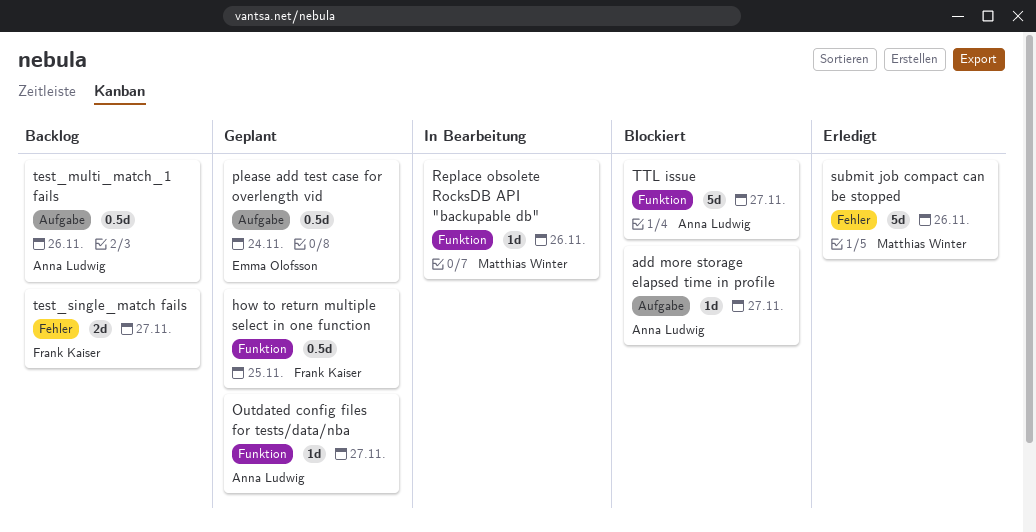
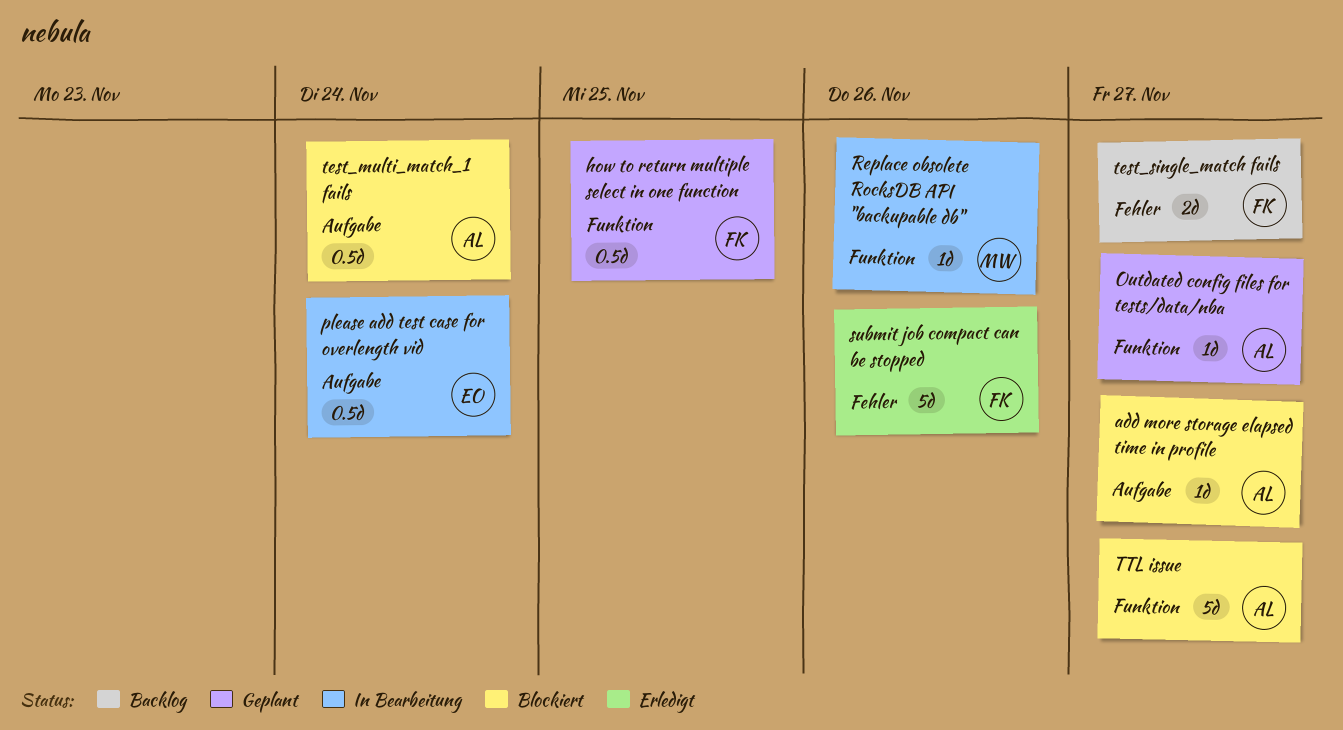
please add test case for overlength vid, status: Geplant -> In Bearbeitung
submit job compact can be stopped, owner: Matthias Winter -> Frank Kaiser
test_multi_match_1 fails, status: Backlog -> Blockiert
test_multi_match_1 fails, due: Nov 26 -> Nov 24

